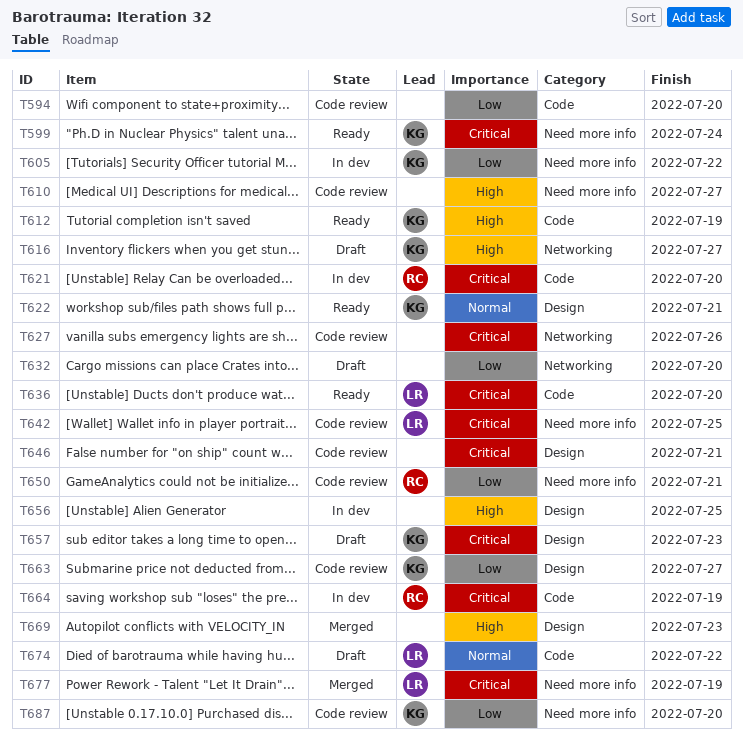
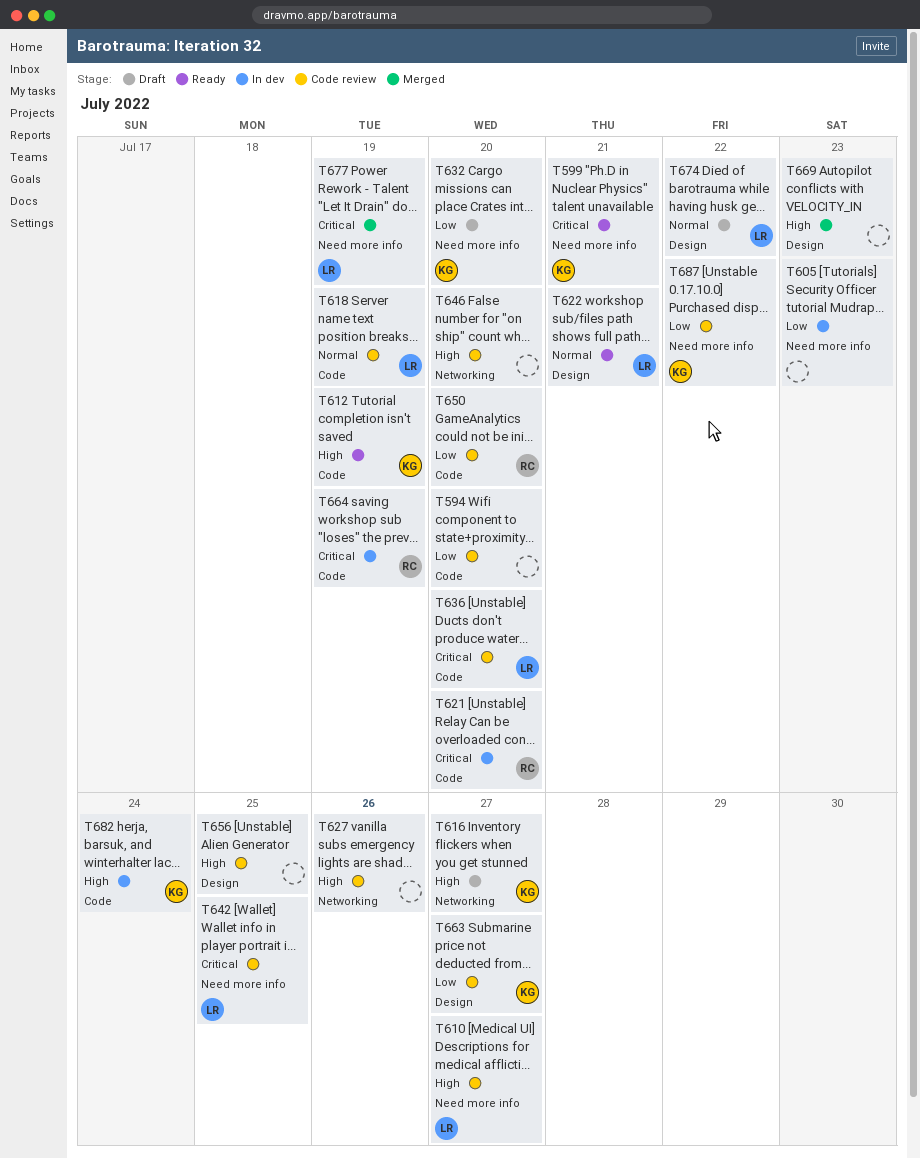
T599, due: Jul 24 -> Jul 21
T605, owner: KG -> none
T605, due: Jul 22 -> Jul 23
T610, owner: none -> LR
T618: none -> present
T622, owner: KG -> LR
T627, priority: Critical -> High
T632, owner: none -> KG
T632, label: Networking -> Need more info
T636, status: Ready -> Code review
T646, priority: Critical -> High
T646, label: Design -> Networking
T646, due: Jul 21 -> Jul 20
T650, label: Need more info -> Code
T650, due: Jul 21 -> Jul 20
T656, status: In dev -> Code review
T657: present -> none
T674, label: Code -> Design
T682: none -> present
T687, due: Jul 20 -> Jul 22

